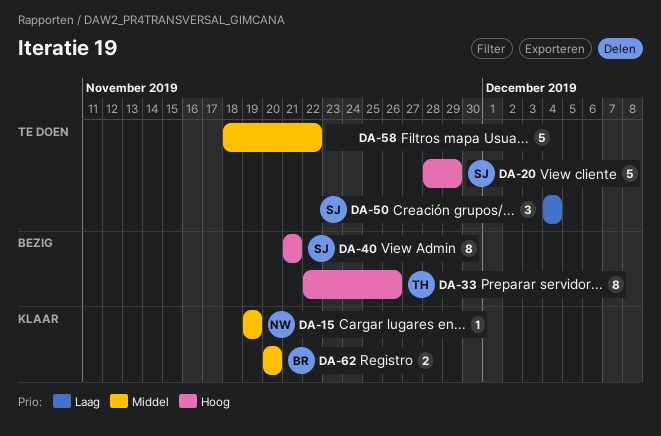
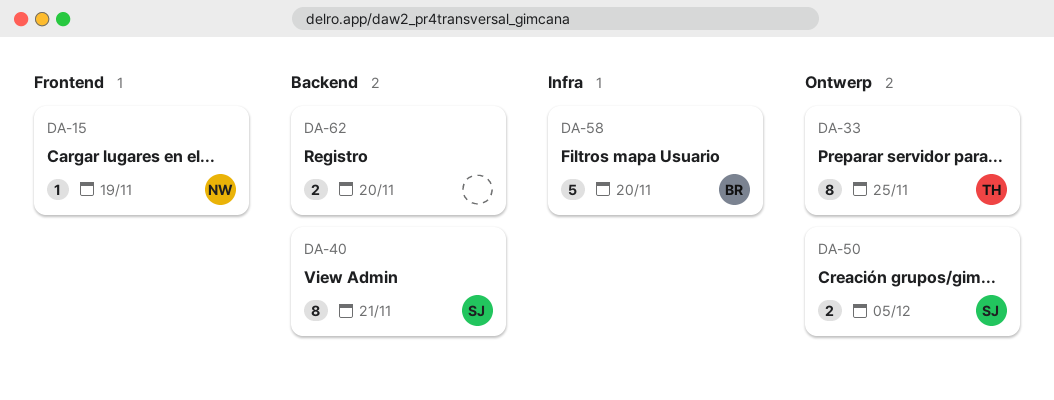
DA-20: present -> none
DA-33, due: Nov 26 -> Nov 25
DA-50, estimate: 3 -> 2
DA-50, due: Dec 4 -> Dec 5
DA-58, owner: none -> BR
DA-58, due: Nov 22 -> Nov 20
DA-62, owner: BR -> none

